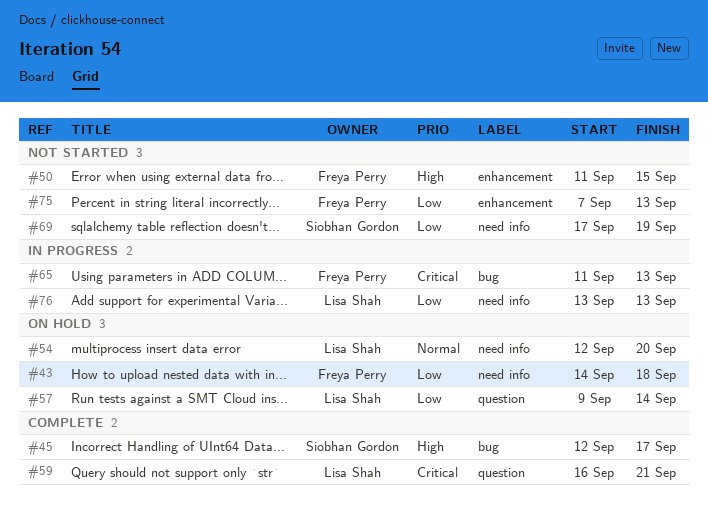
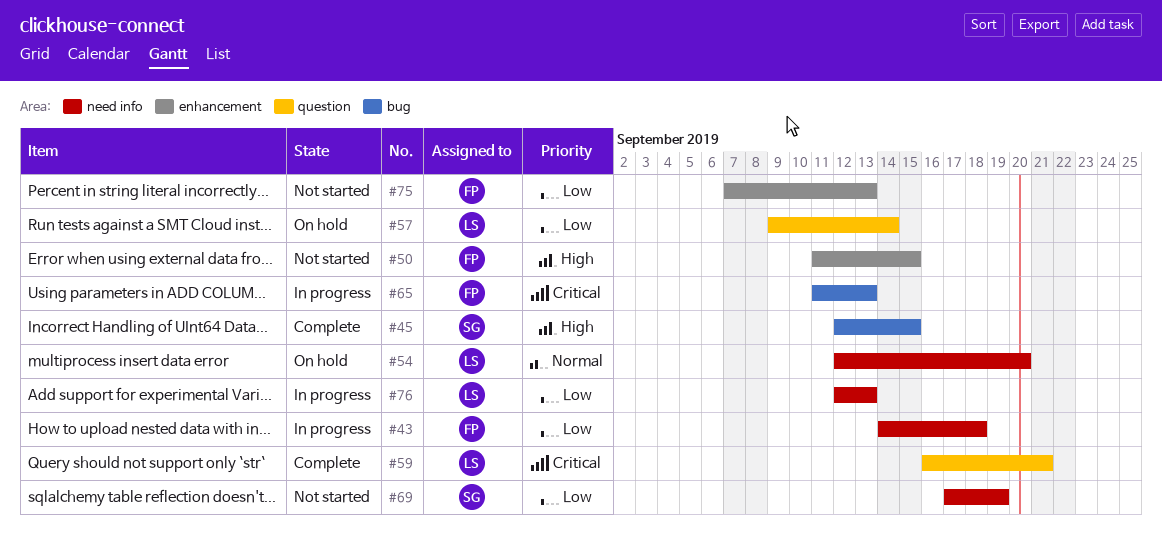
#43, status: On hold -> In progress
#45, due: Sep 17 -> Sep 15
#76, start: Sep 13 -> Sep 12

